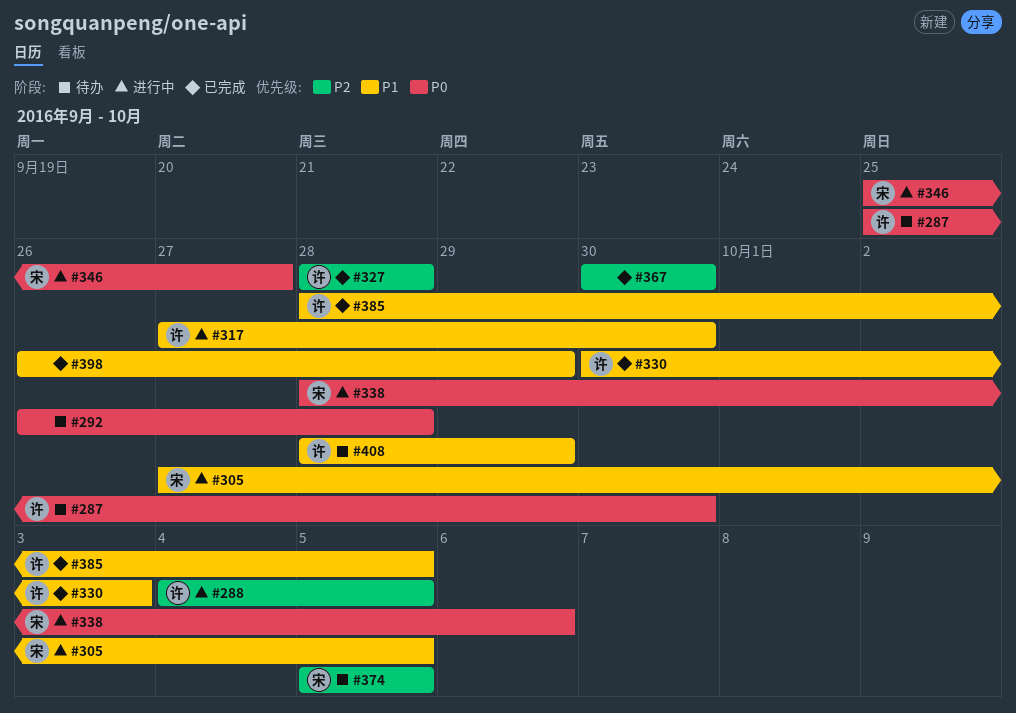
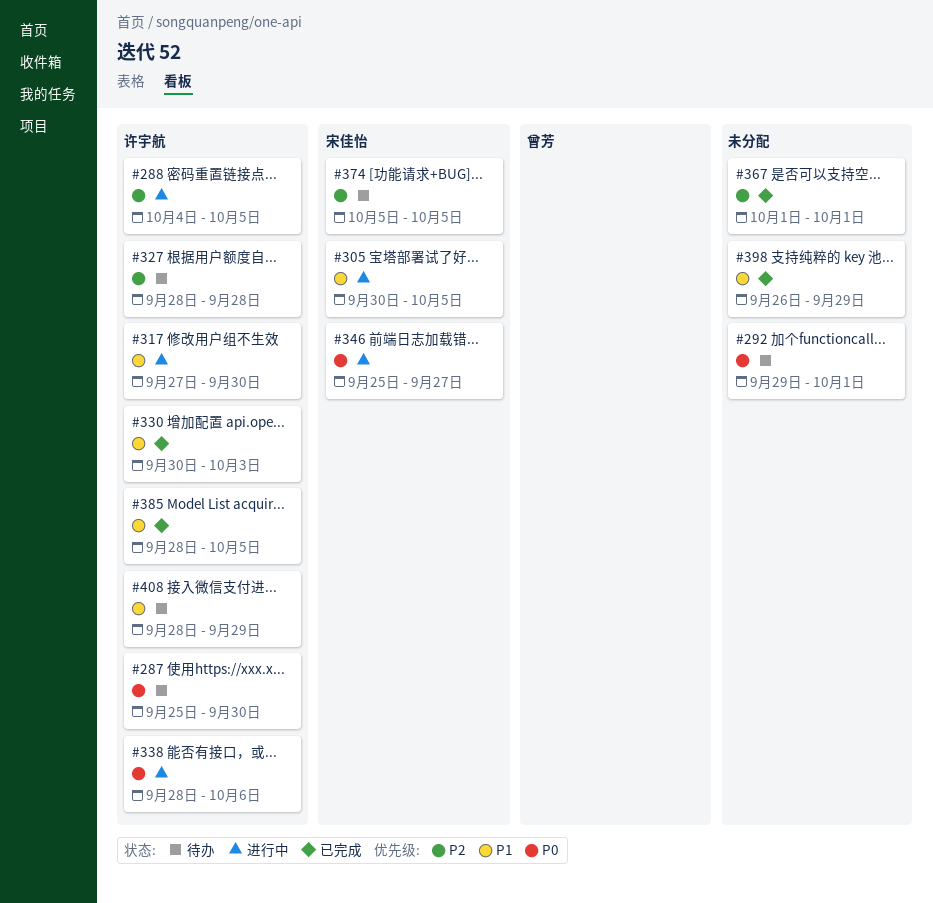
#292, start: Sep 26 -> Sep 29
#292, due: Sep 28 -> Oct 1
#305, start: Sep 27 -> Sep 30
#327, status: 已完成 -> 待办
#338, owner: 宋佳怡 -> 许宇航
#367, start: Sep 30 -> Oct 1
#367, due: Sep 30 -> Oct 1

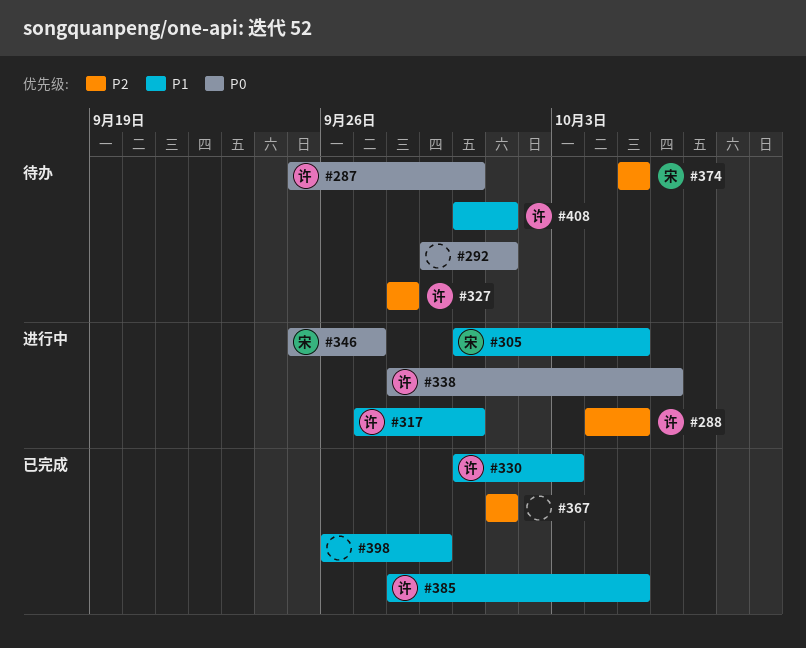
#408, start: Sep 28 -> Sep 30
#408, due: Sep 29 -> Oct 1

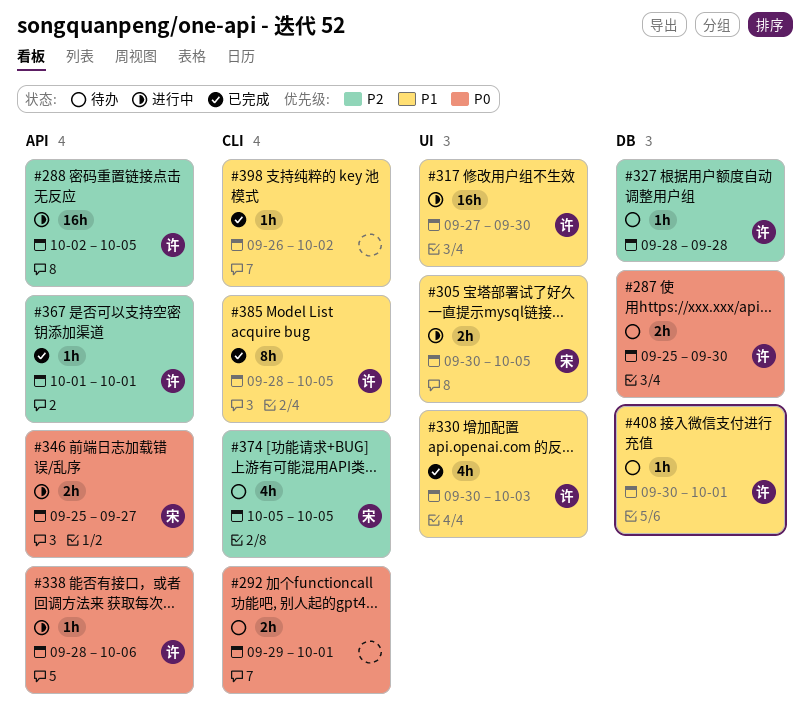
#288, start: Oct 4 -> Oct 2
#367, owner: none -> 许
#398, due: Sep 29 -> Oct 2

